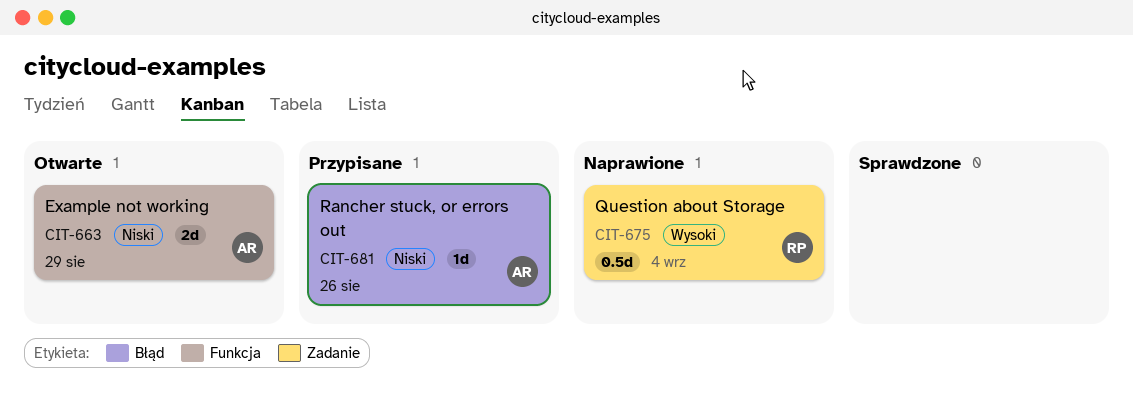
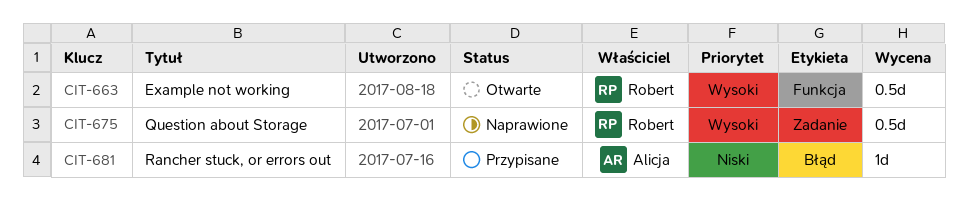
CIT-663, owner: Alicja -> Robert
CIT-663, priority: Niski -> Wysoki
CIT-663, estimate: 2d -> 0.5d

